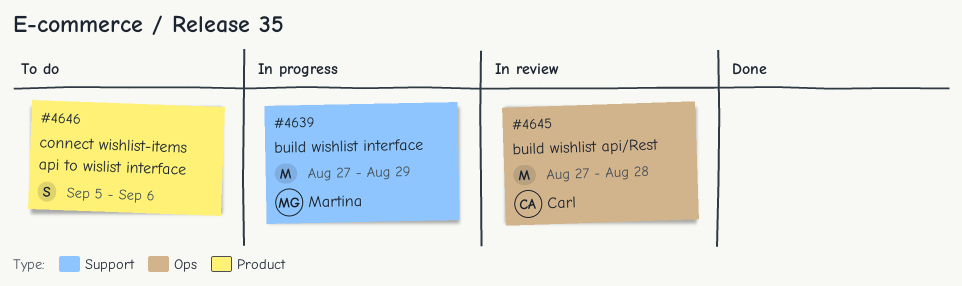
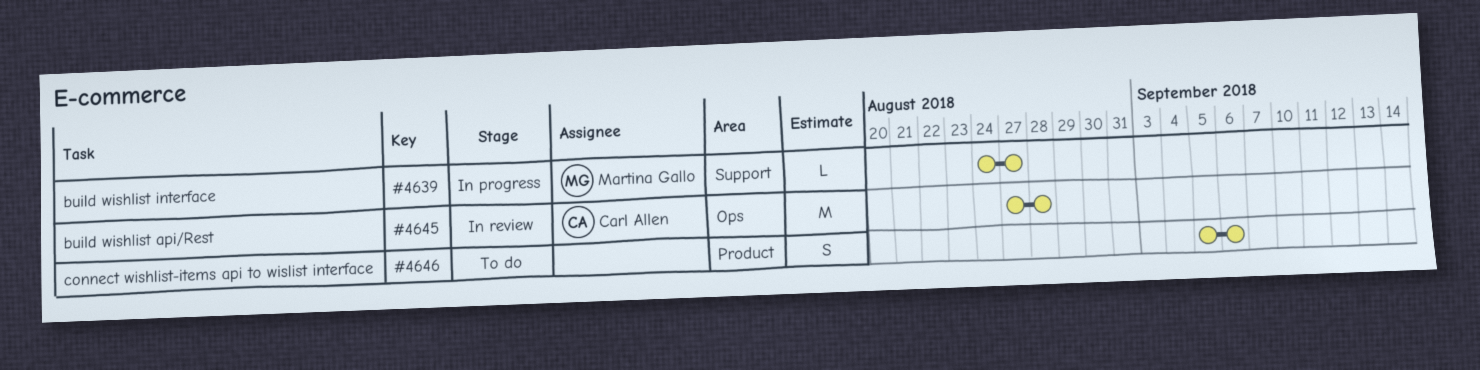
#4639, estimate: M -> L
#4639, start: Aug 27 -> Aug 24
#4639, due: Aug 29 -> Aug 27

